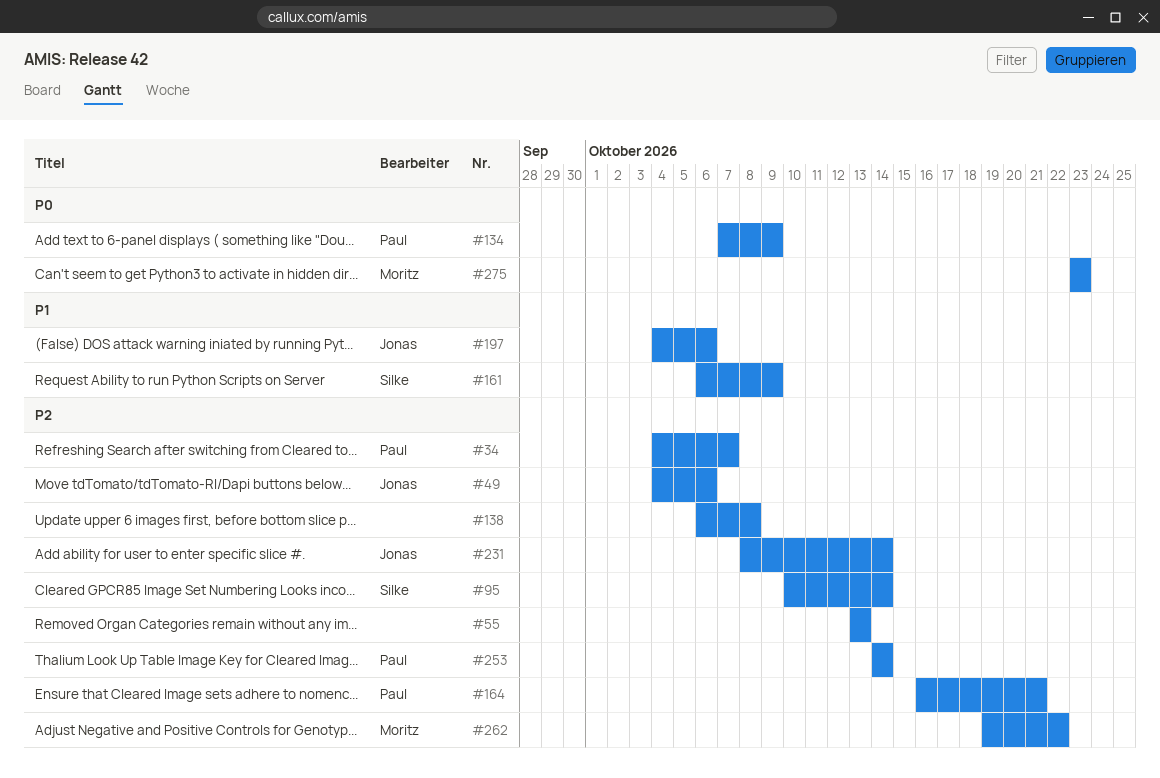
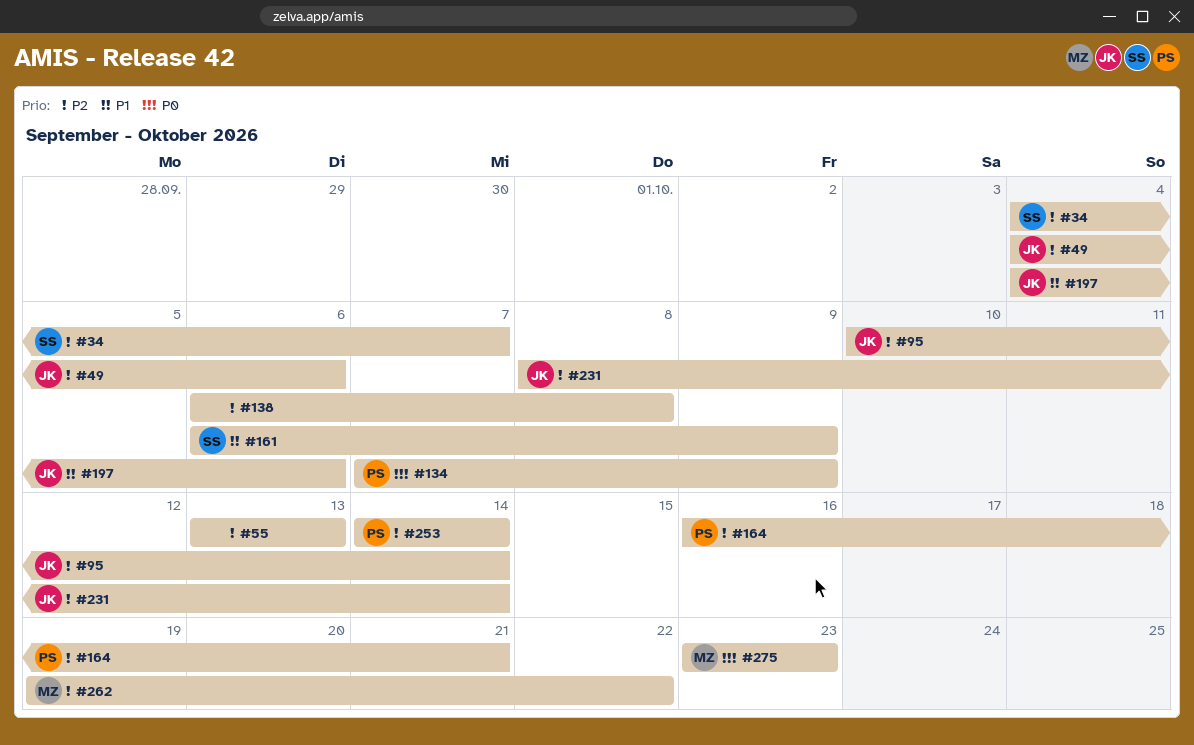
#34, owner: Paul -> Silke
#95, owner: Silke -> Jonas

